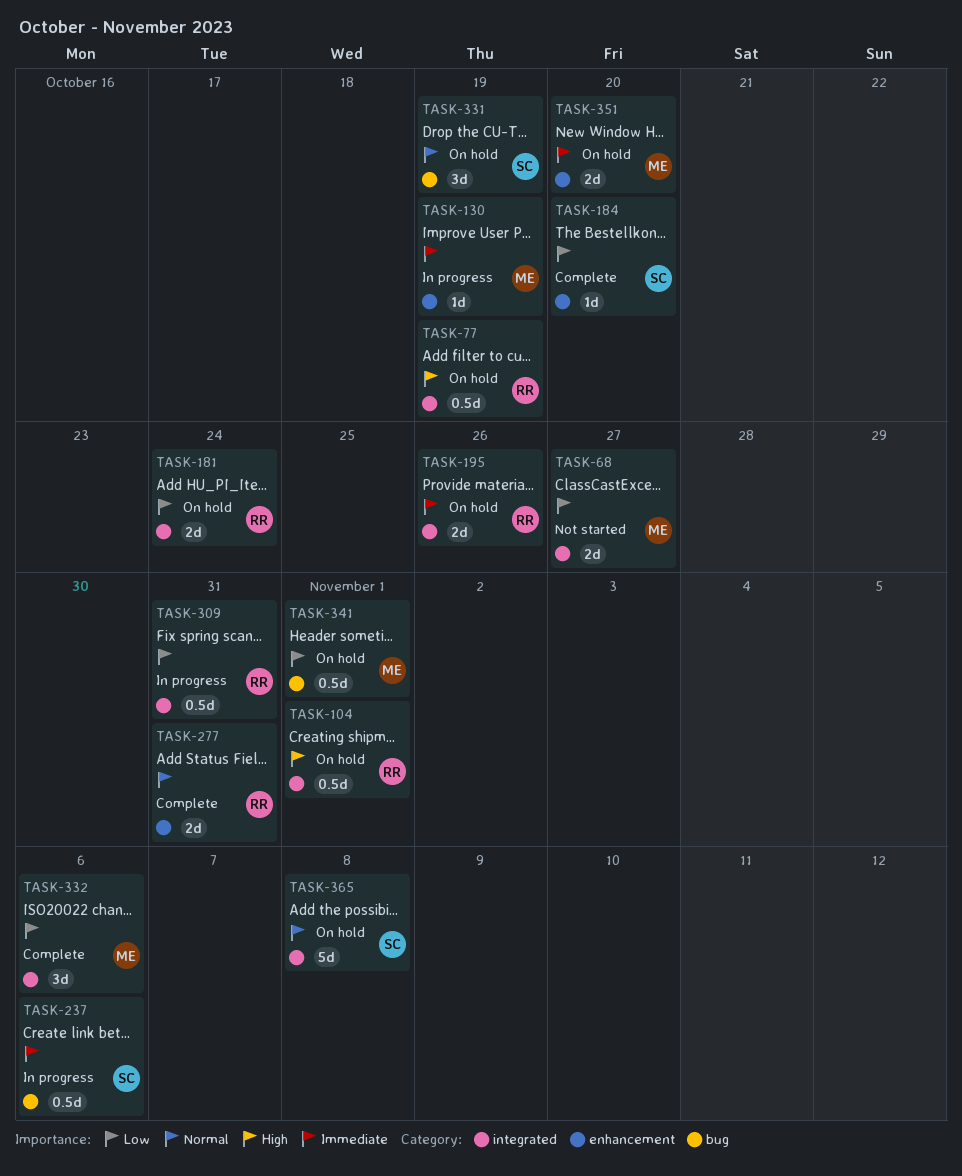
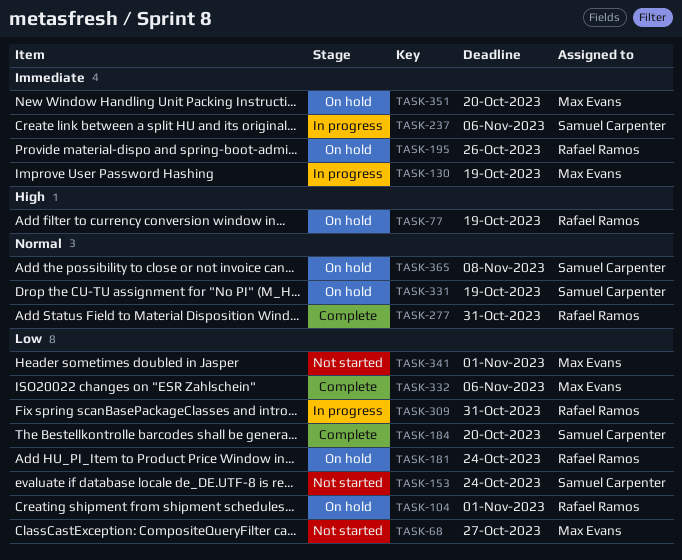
TASK-104, priority: High -> Low
TASK-153: none -> present
TASK-341, status: On hold -> Not started

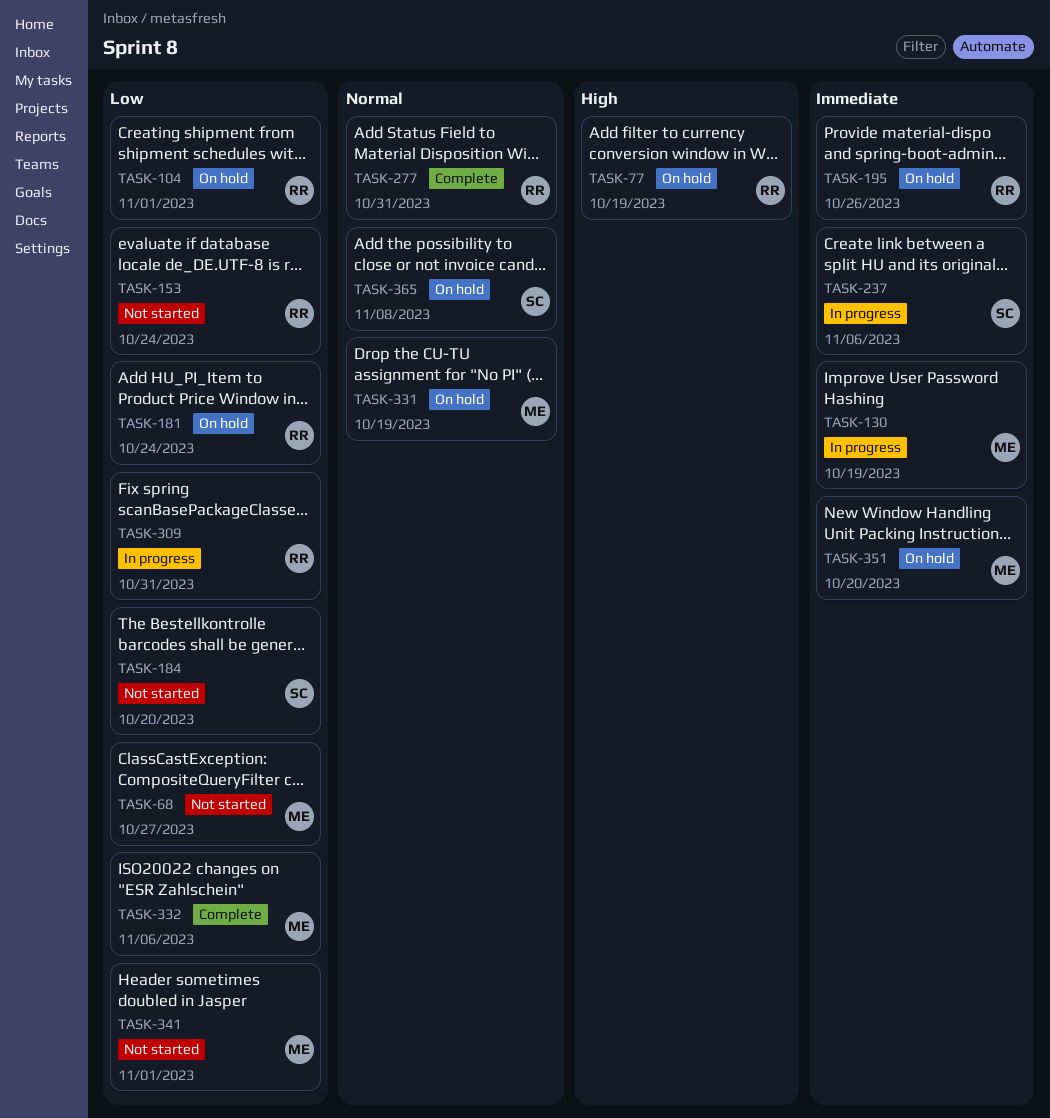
TASK-153, owner: Samuel Carpenter -> Rafael Ramos
TASK-184, status: Complete -> Not started
TASK-331, owner: Samuel Carpenter -> Max Evans

